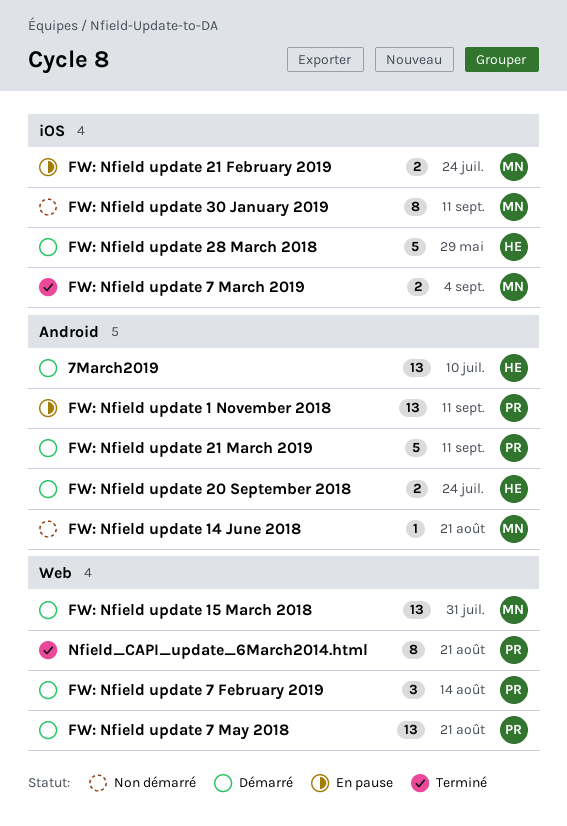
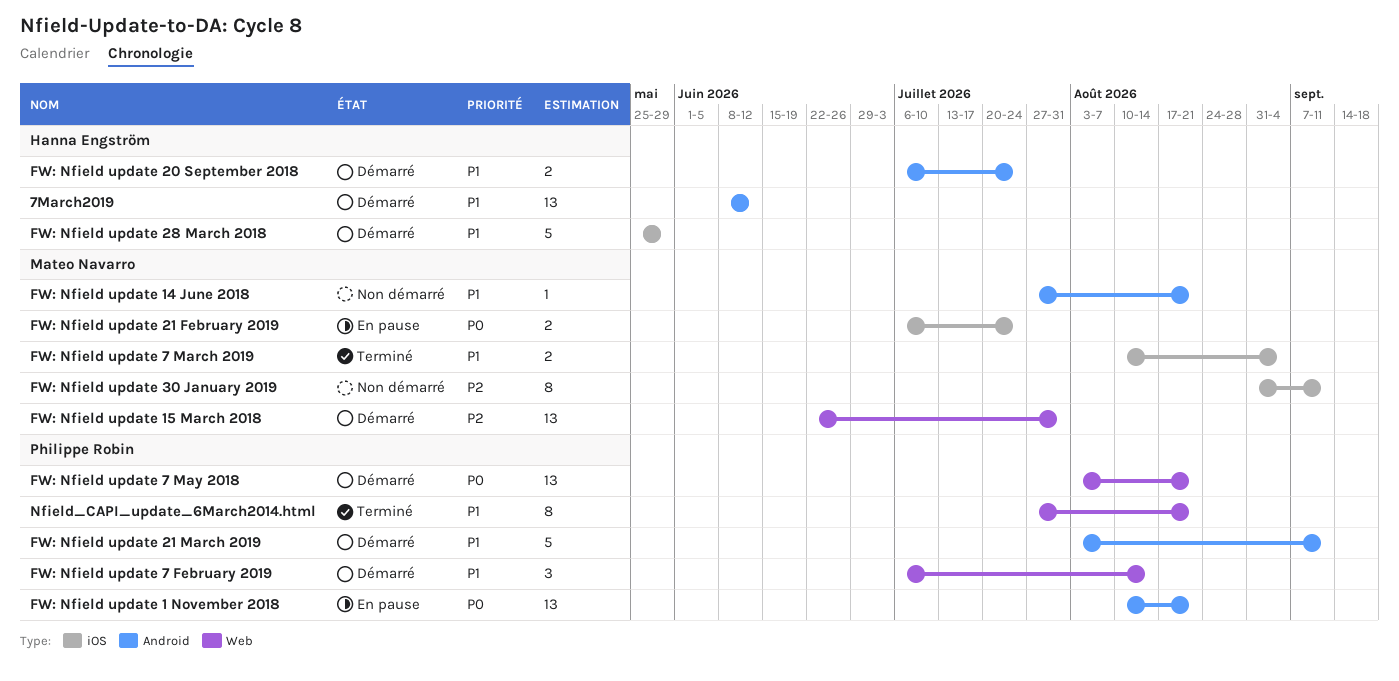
7March2019, due: Jul 10 -> Jun 12
FW: Nfield update 1 November 2018, due: Sep 11 -> Aug 21

